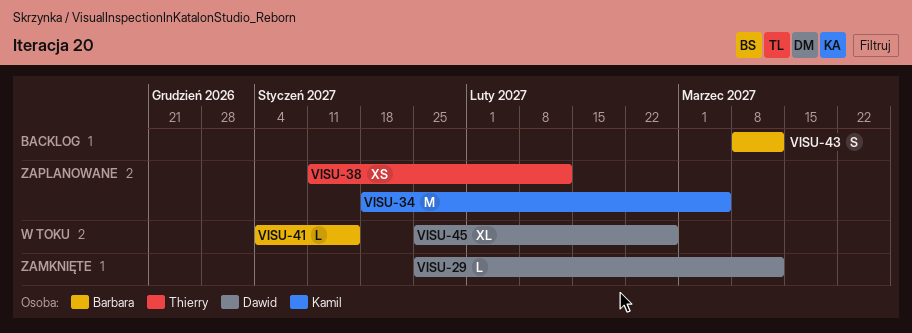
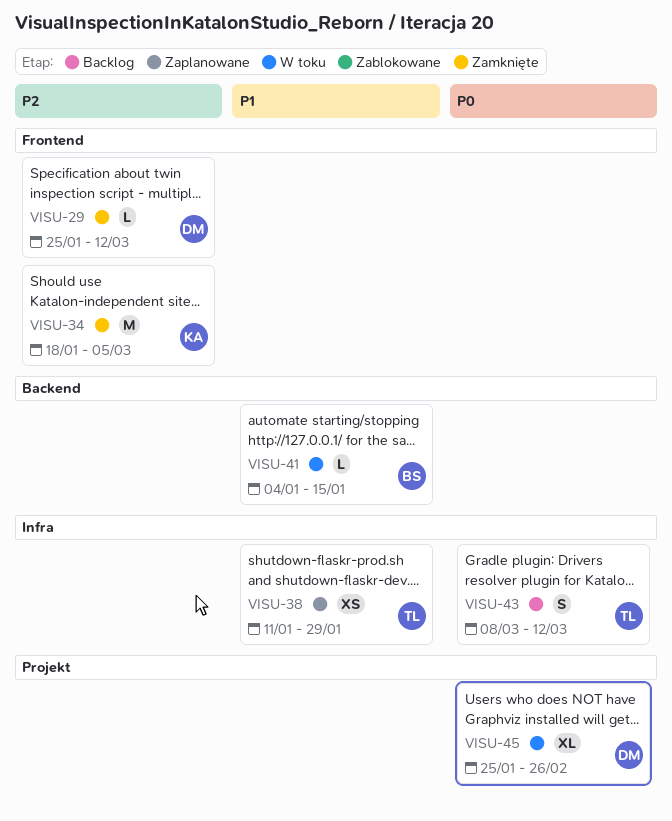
VISU-34, status: Zaplanowane -> Zamknięte
VISU-38, due: Feb 12 -> Jan 29
VISU-43, owner: Barbara -> Thierry

